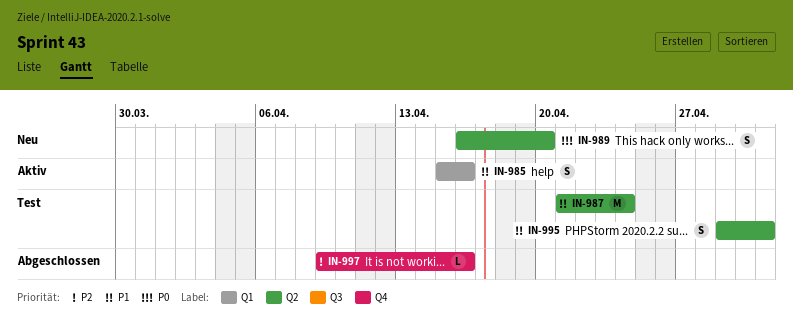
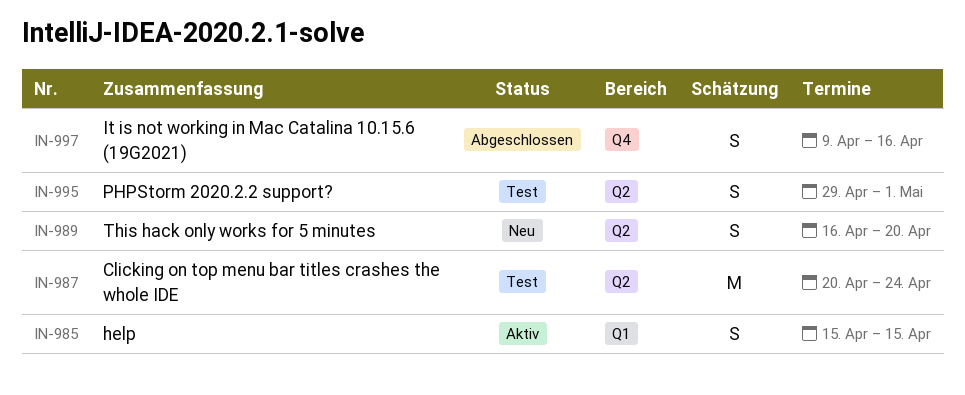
IN-985, due: Apr 16 -> Apr 15
IN-987, start: Apr 21 -> Apr 20
IN-997, estimate: L -> S

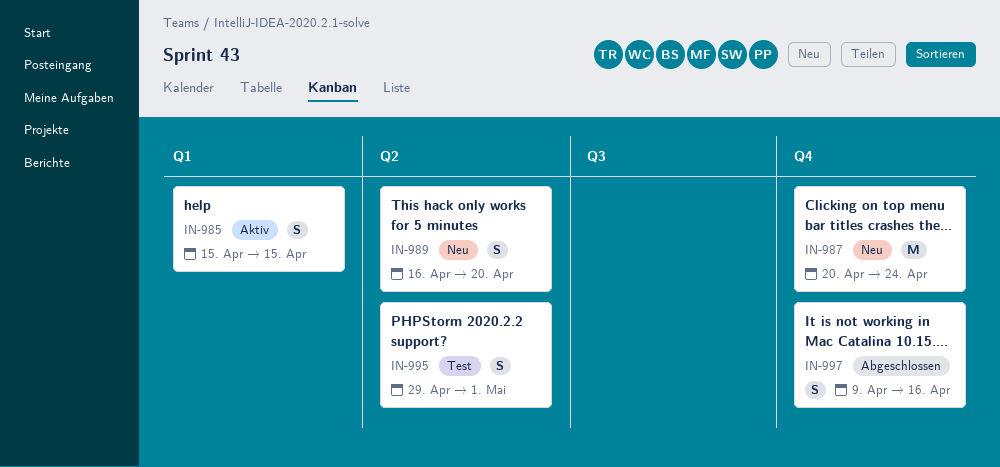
IN-987, status: Test -> Neu
IN-987, label: Q2 -> Q4

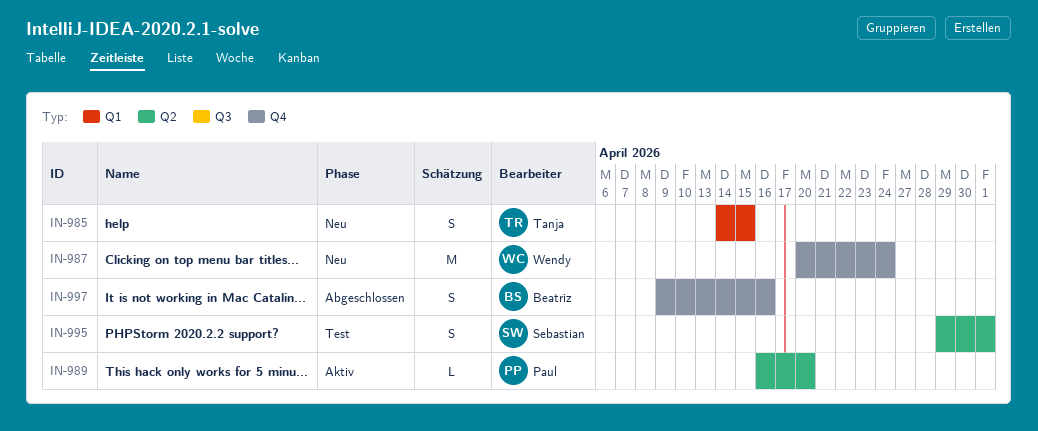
IN-985, status: Aktiv -> Neu
IN-985, start: Apr 15 -> Apr 14
IN-989, status: Neu -> Aktiv
IN-989, estimate: S -> L

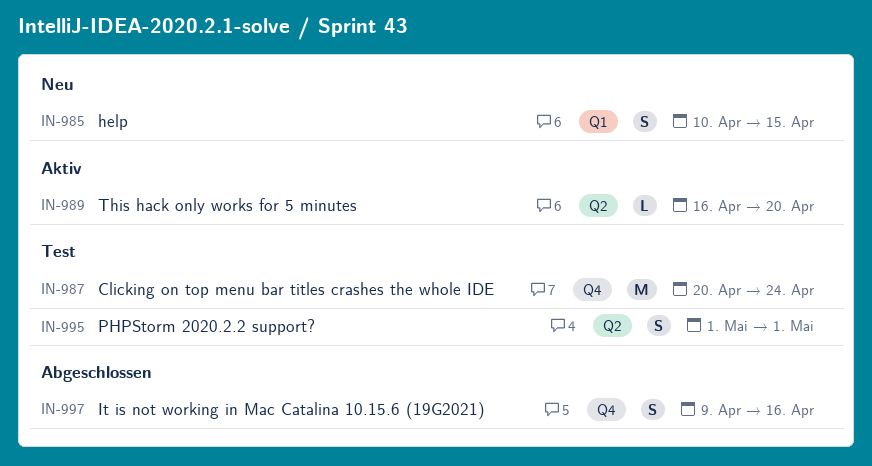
IN-985, start: Apr 14 -> Apr 10
IN-987, status: Neu -> Test
IN-995, start: Apr 29 -> May 1

